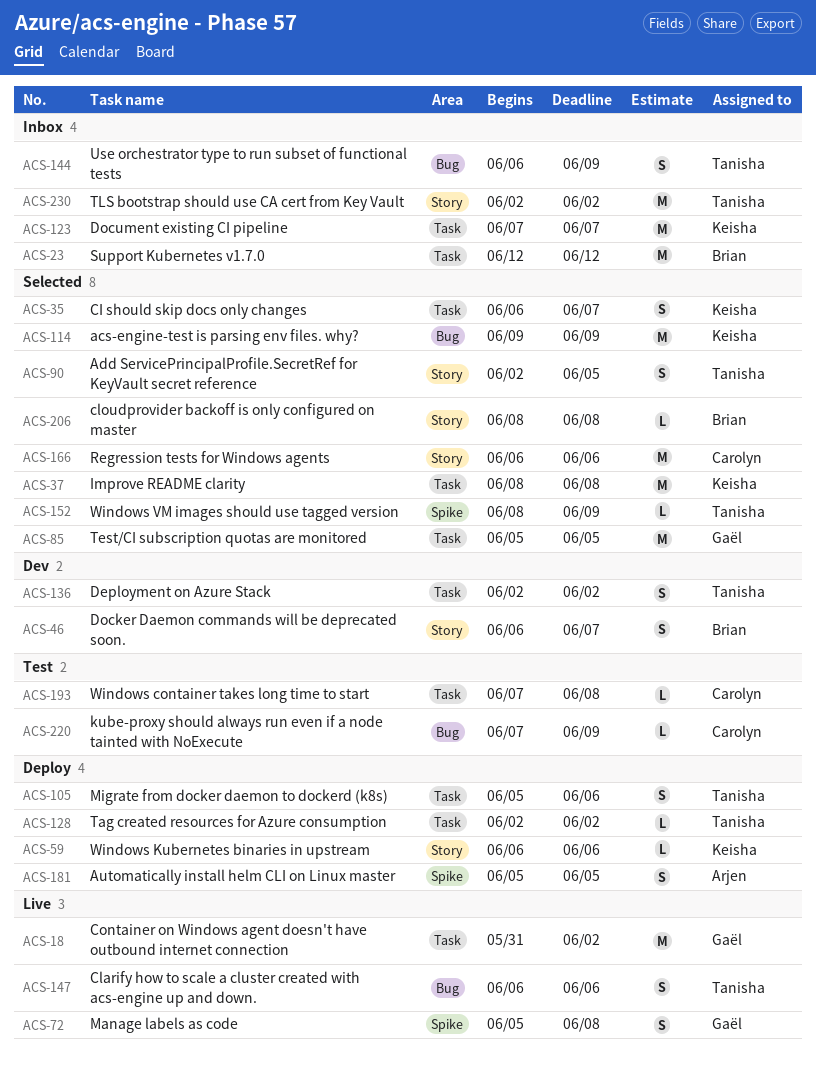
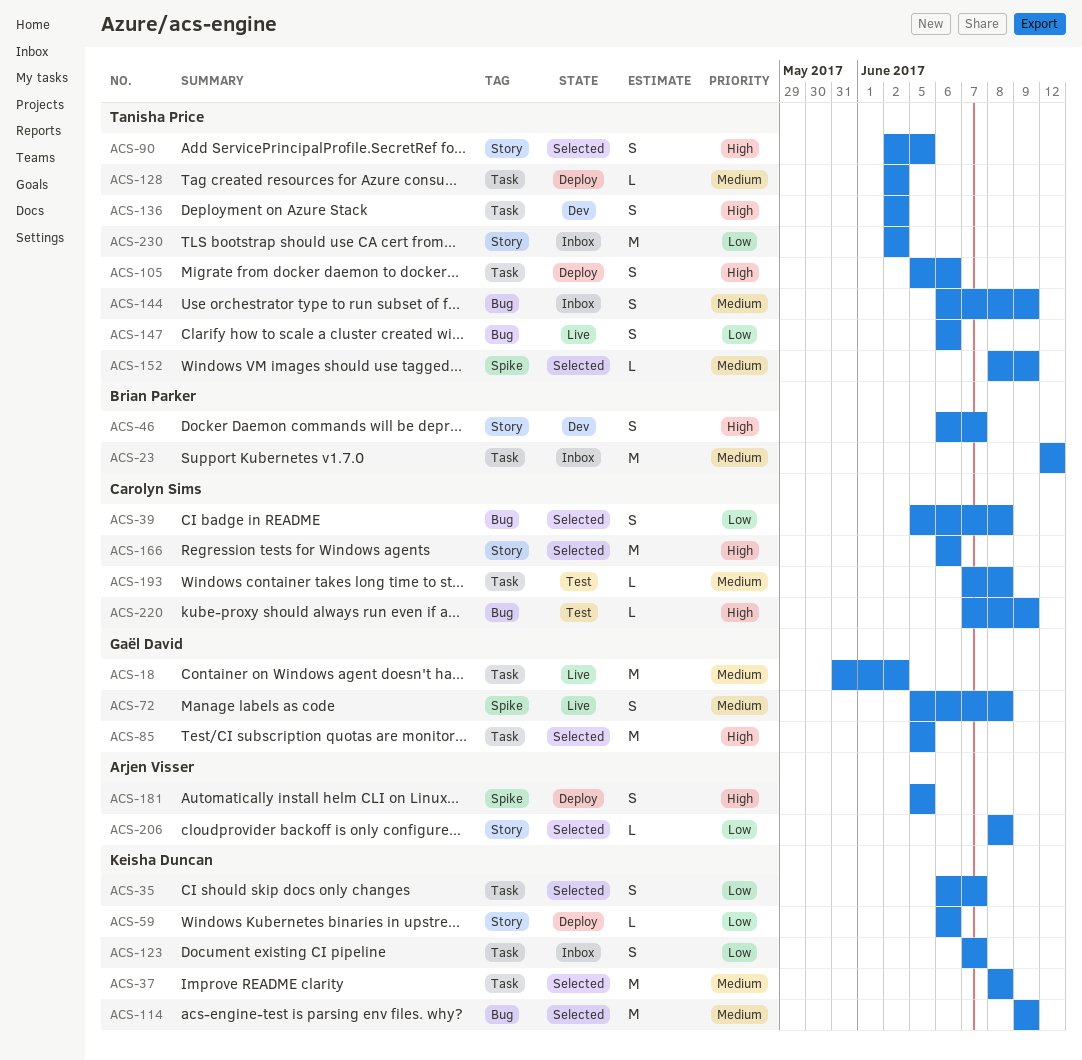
ACS-39: none -> present
ACS-123, estimate: M -> S
ACS-206, owner: Brian Parker -> Arjen Visser

